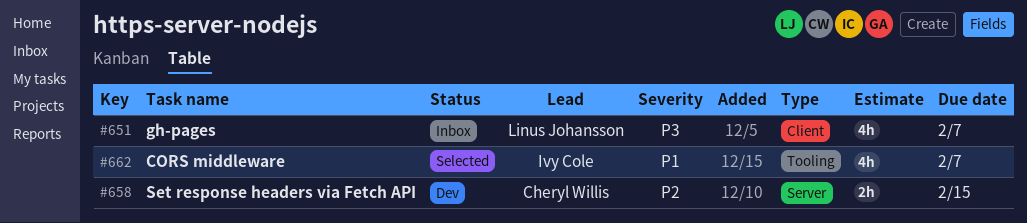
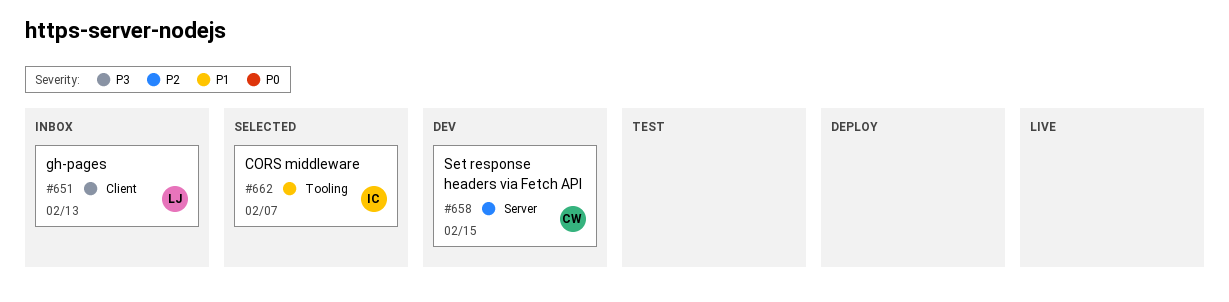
#651, due: Feb 7 -> Feb 13

